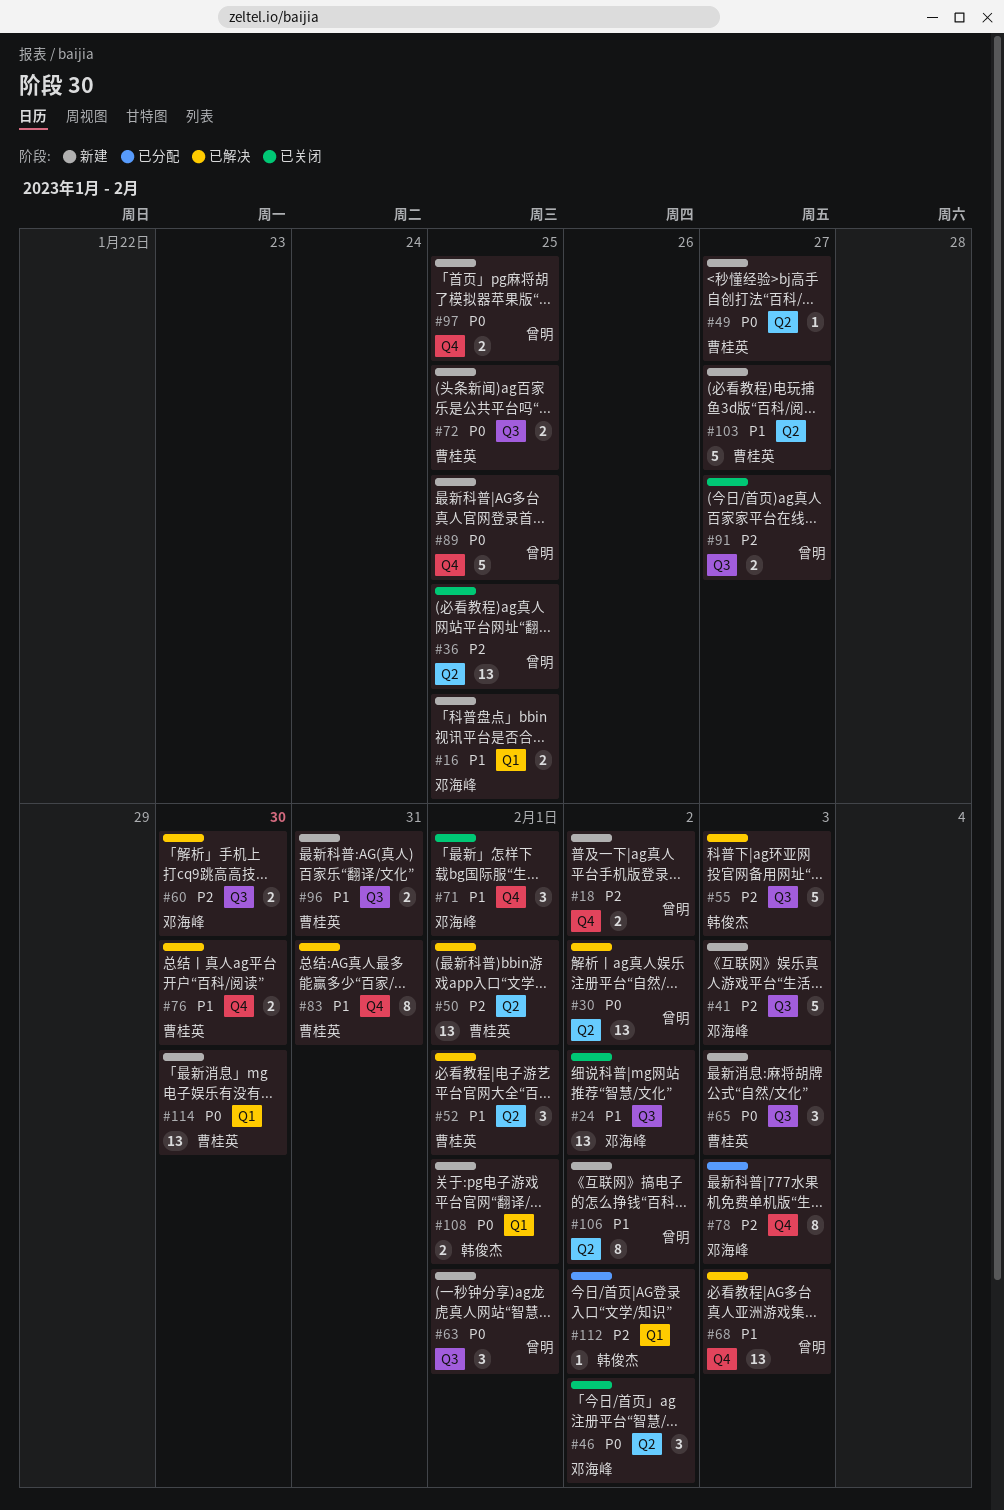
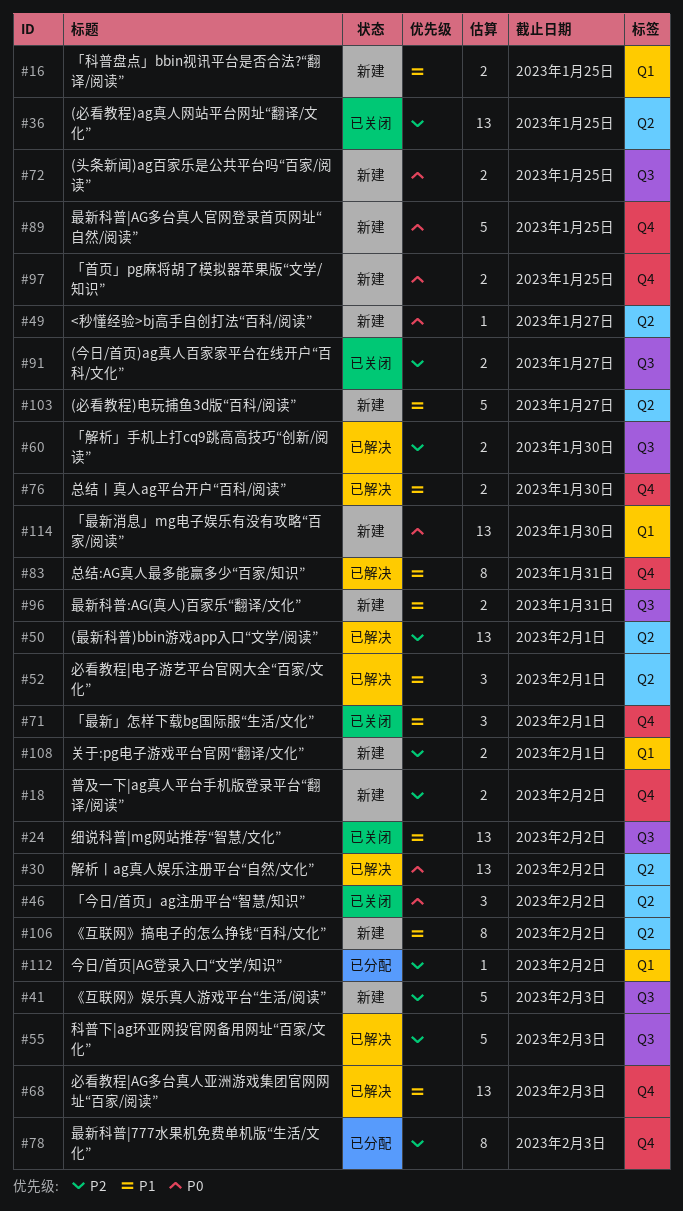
#63: present -> none
#65: present -> none
#108, priority: P0 -> P2

